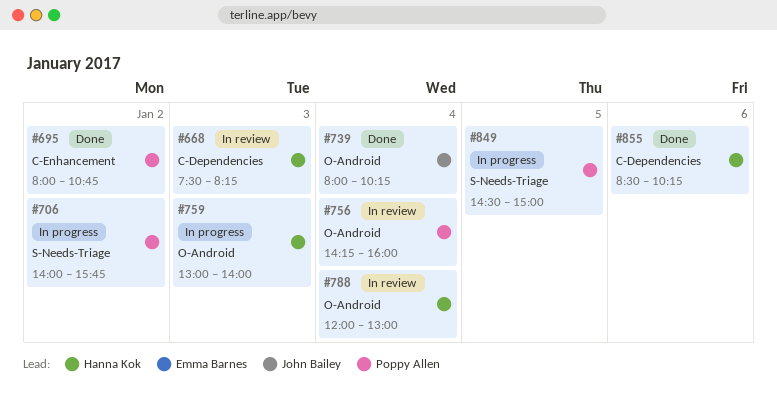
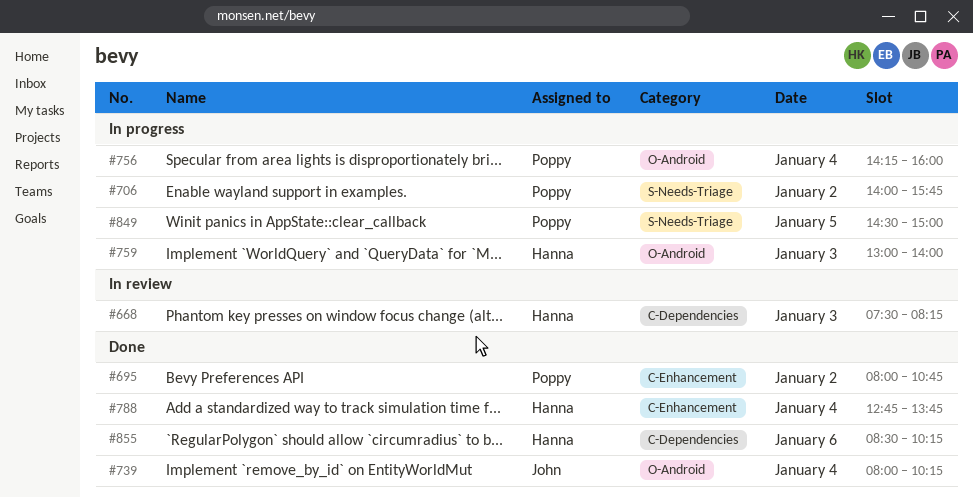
#756, status: In review -> In progress
#788, status: In review -> Done
#788, label: O-Android -> C-Enhancement
#788, begins: 12:00 -> 12:45
#788, ends: 13:00 -> 13:45

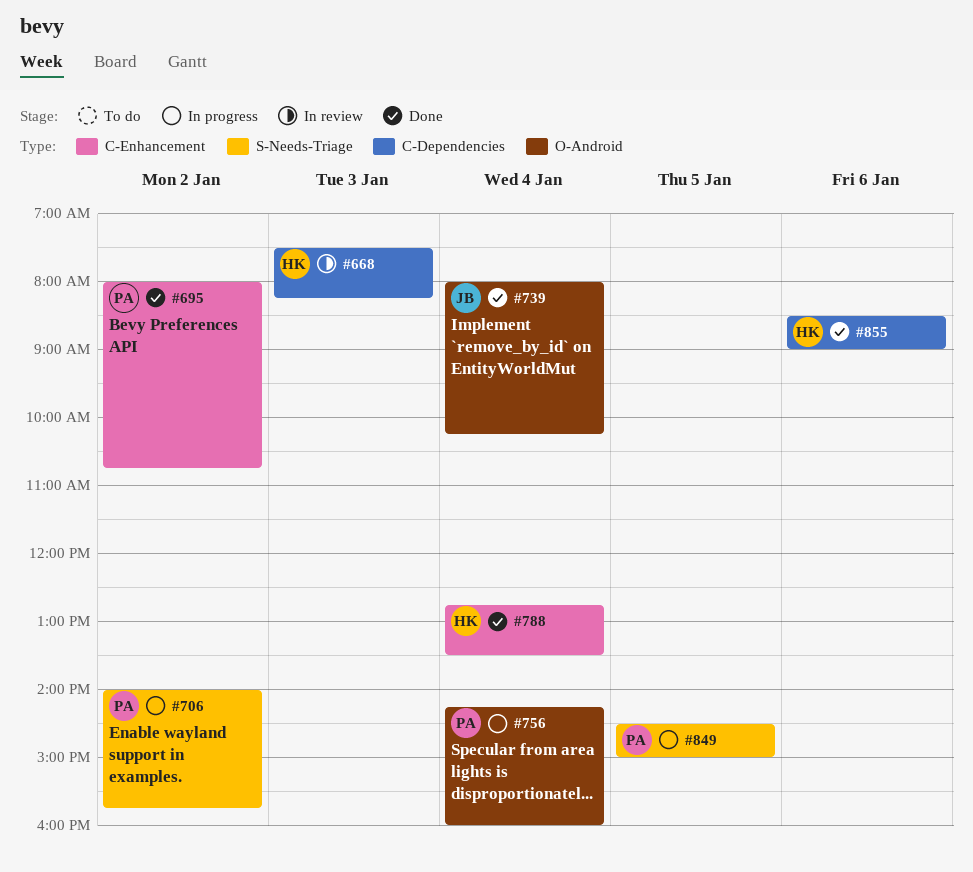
#759: present -> none
#788, ends: 13:45 -> 13:30
#855, ends: 10:15 -> 09:00

